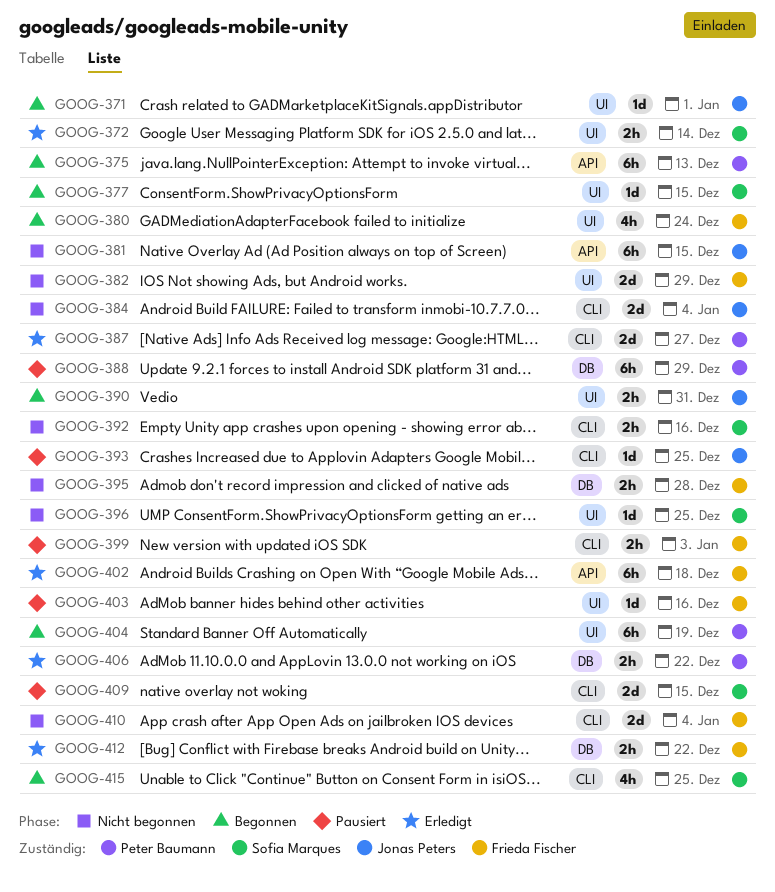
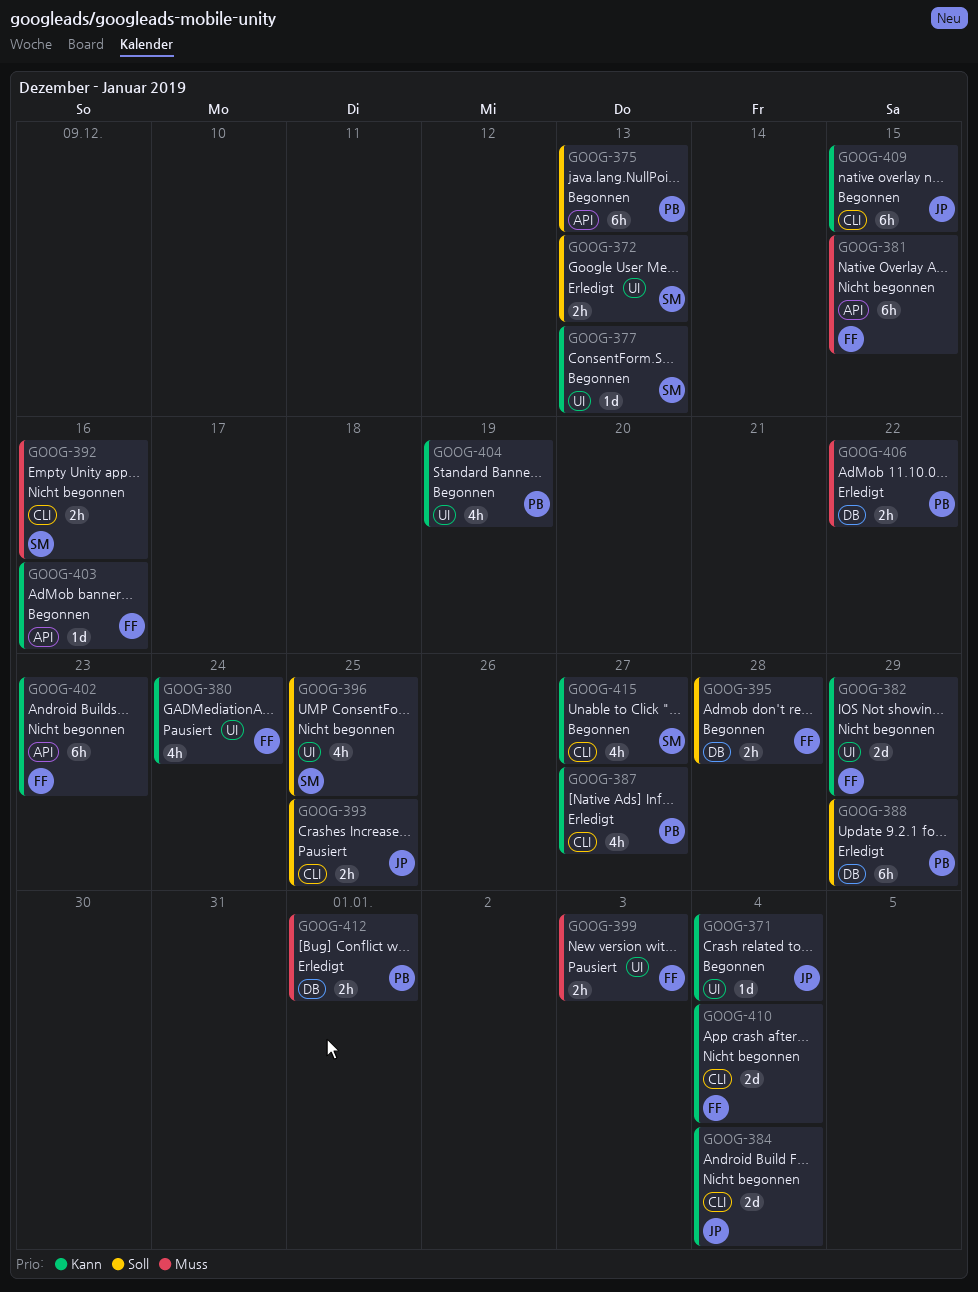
GOOG-371, due: Jan 1 -> Jan 4
GOOG-372, due: Dec 14 -> Dec 13
GOOG-377, due: Dec 15 -> Dec 13
GOOG-380, status: Begonnen -> Pausiert
GOOG-381, owner: Jonas Peters -> Frieda Fischer
GOOG-387, estimate: 2d -> 4h
GOOG-388, status: Pausiert -> Erledigt
GOOG-390: present -> none
GOOG-393, estimate: 1d -> 2h
GOOG-395, status: Nicht begonnen -> Begonnen
GOOG-396, estimate: 1d -> 4h
GOOG-399, label: CLI -> UI
GOOG-402, status: Erledigt -> Nicht begonnen
GOOG-402, due: Dec 18 -> Dec 23
GOOG-403, status: Pausiert -> Begonnen
GOOG-403, label: UI -> API
GOOG-404, estimate: 6h -> 4h
GOOG-409, status: Pausiert -> Begonnen
GOOG-409, owner: Sofia Marques -> Jonas Peters
GOOG-409, estimate: 2d -> 6h
GOOG-412, owner: Frieda Fischer -> Peter Baumann
GOOG-412, due: Dec 22 -> Jan 1
GOOG-415, due: Dec 25 -> Dec 27

